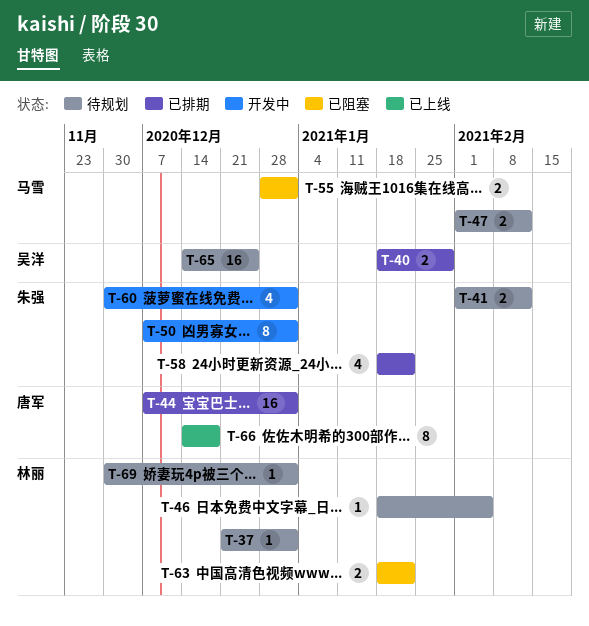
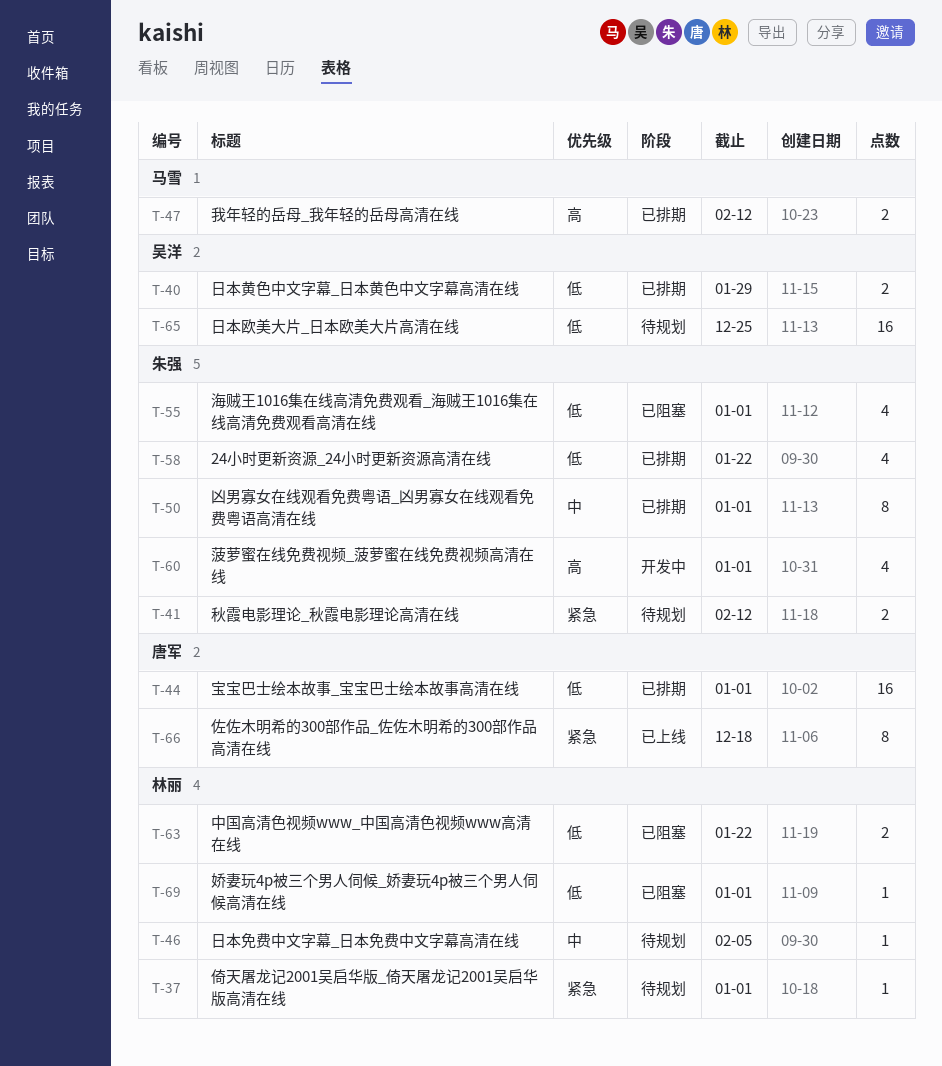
T-47, status: 待规划 -> 已排期
T-50, status: 开发中 -> 已排期
T-55, owner: 马雪 -> 朱强
T-55, estimate: 2 -> 4
T-69, status: 待规划 -> 已阻塞

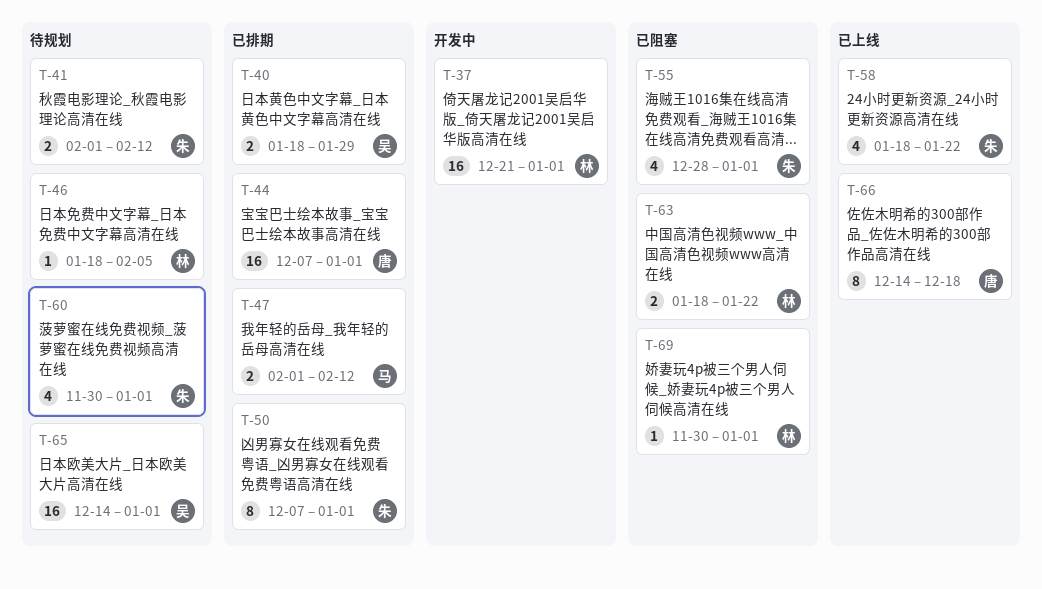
T-37, status: 待规划 -> 开发中
T-37, estimate: 1 -> 16
T-58, status: 已排期 -> 已上线
T-60, status: 开发中 -> 待规划
T-65, due: Dec 25 -> Jan 1

